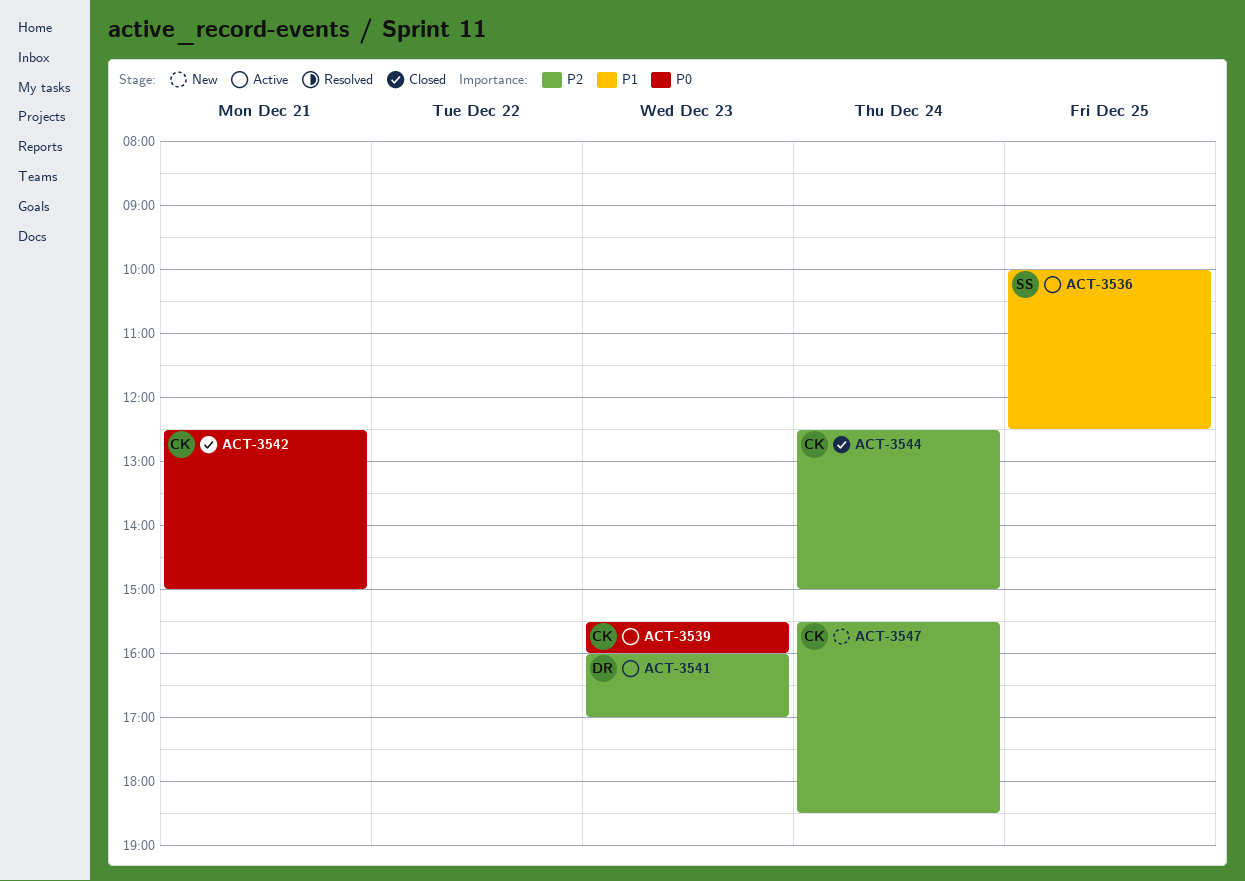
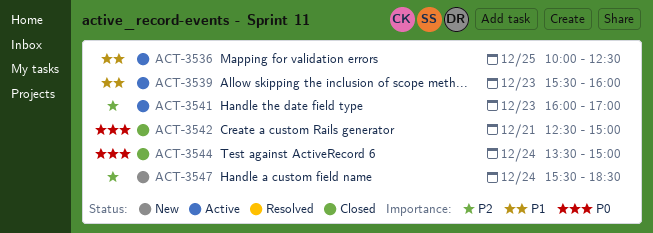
ACT-3539, priority: P0 -> P1
ACT-3544, priority: P2 -> P0
ACT-3544, begins: 12:30 -> 13:30

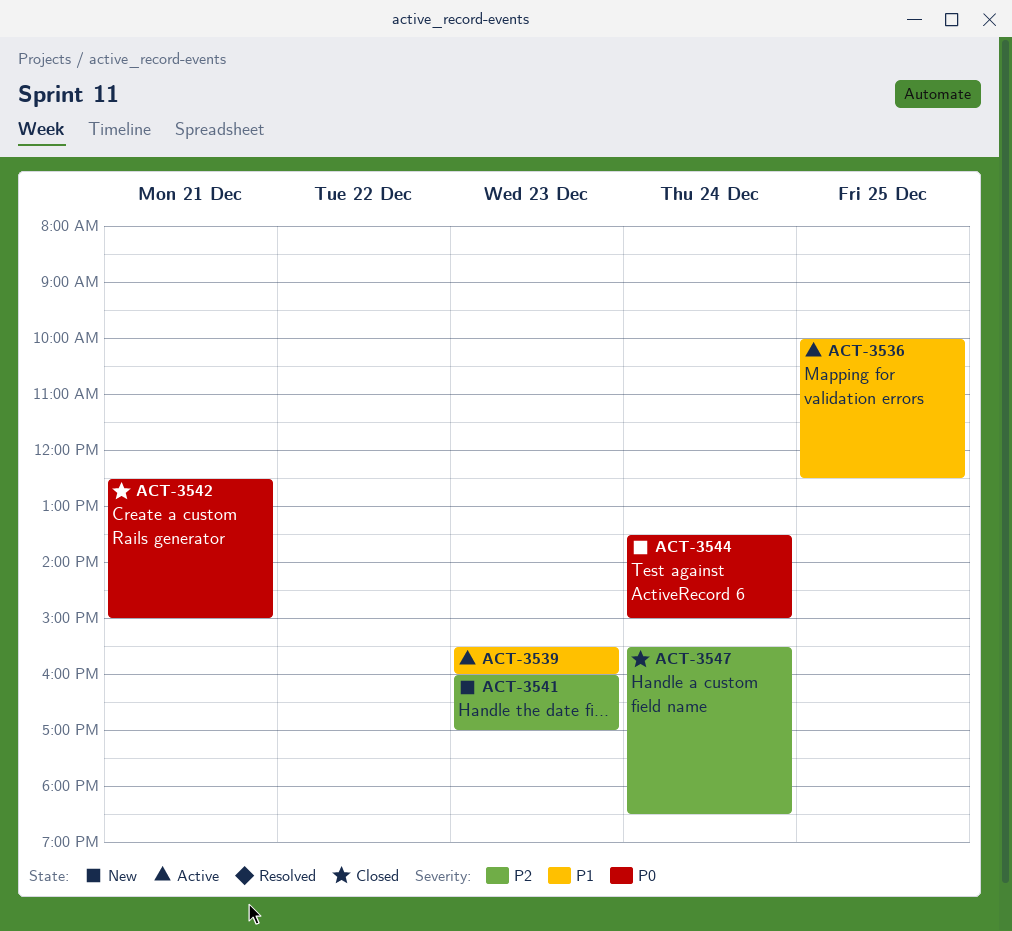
ACT-3541, status: Active -> New
ACT-3544, status: Closed -> New
ACT-3547, status: New -> Closed

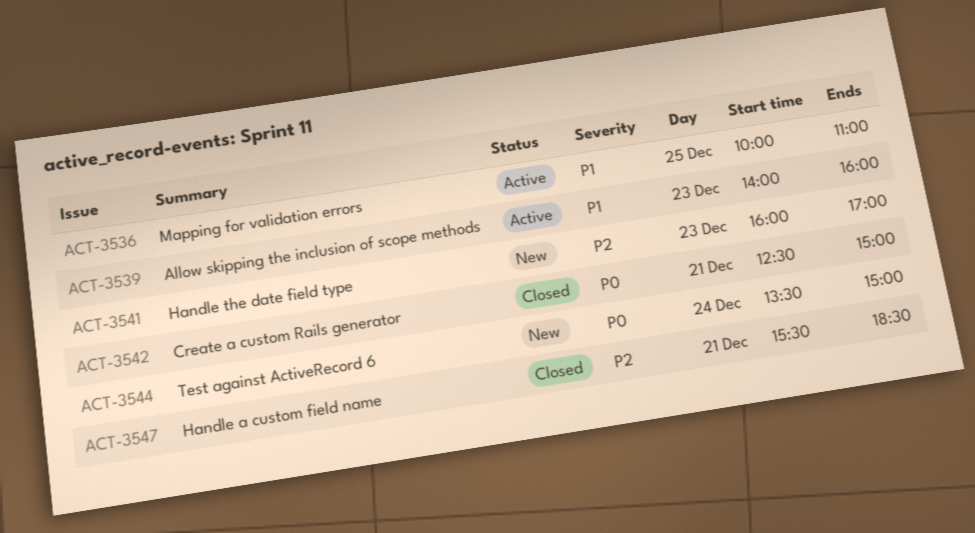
ACT-3536, ends: 12:30 -> 11:00
ACT-3539, begins: 15:30 -> 14:00
ACT-3547, day: Dec 24 -> Dec 21

